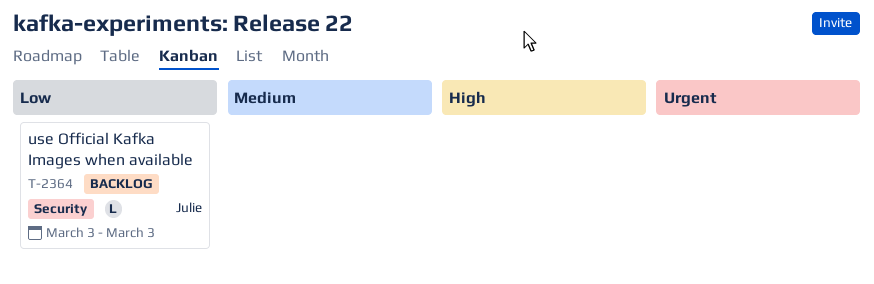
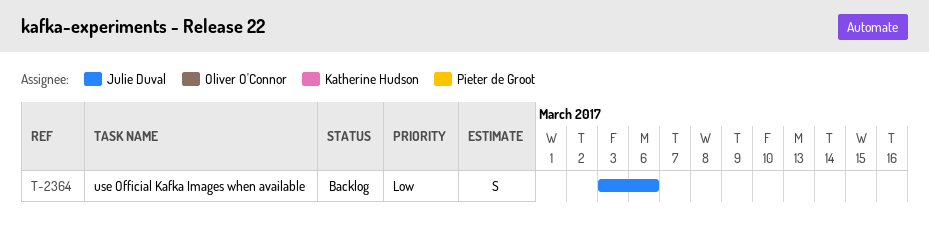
T-2364, estimate: L -> S
T-2364, due: Mar 3 -> Mar 6

